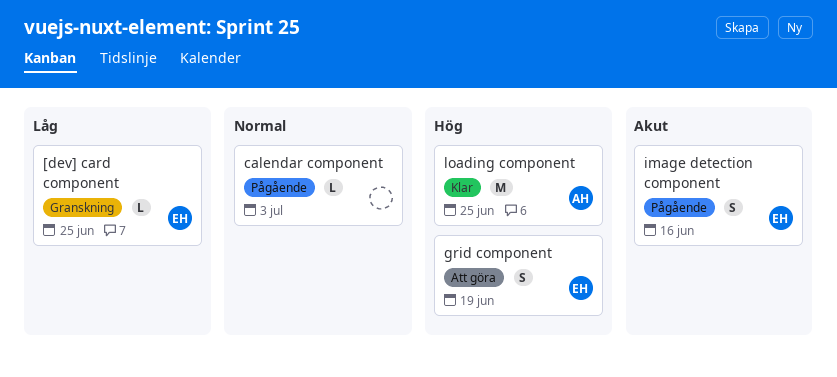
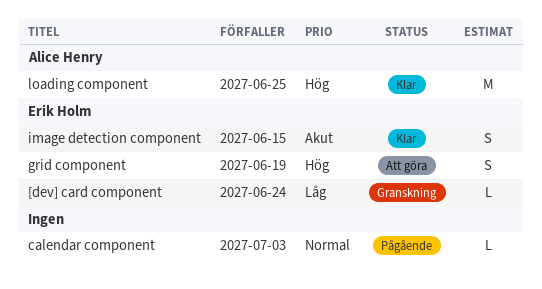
[dev] card component, due: Jun 25 -> Jun 24
image detection component, status: Pågående -> Klar
image detection component, due: Jun 16 -> Jun 15

